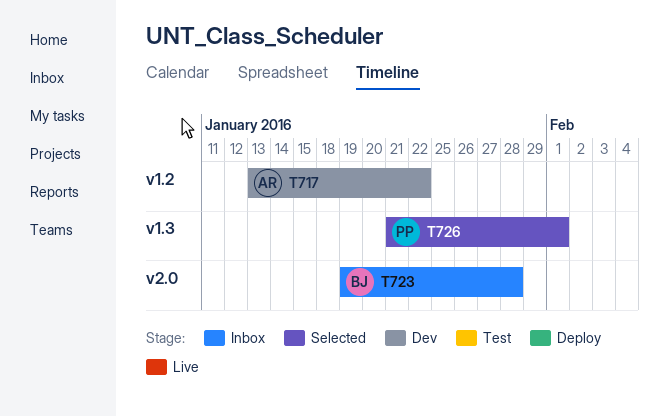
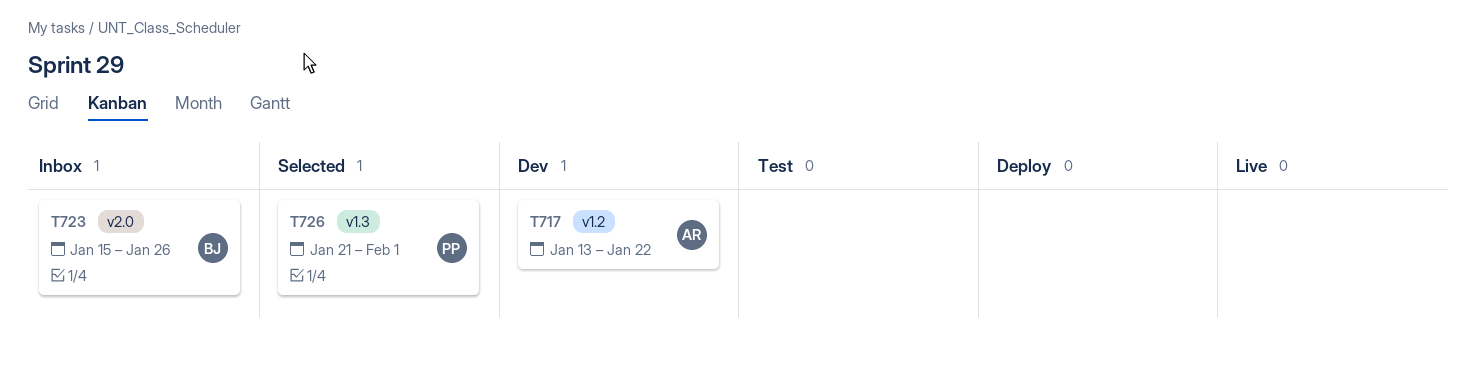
T723, start: Jan 19 -> Jan 15
T723, due: Jan 28 -> Jan 26

